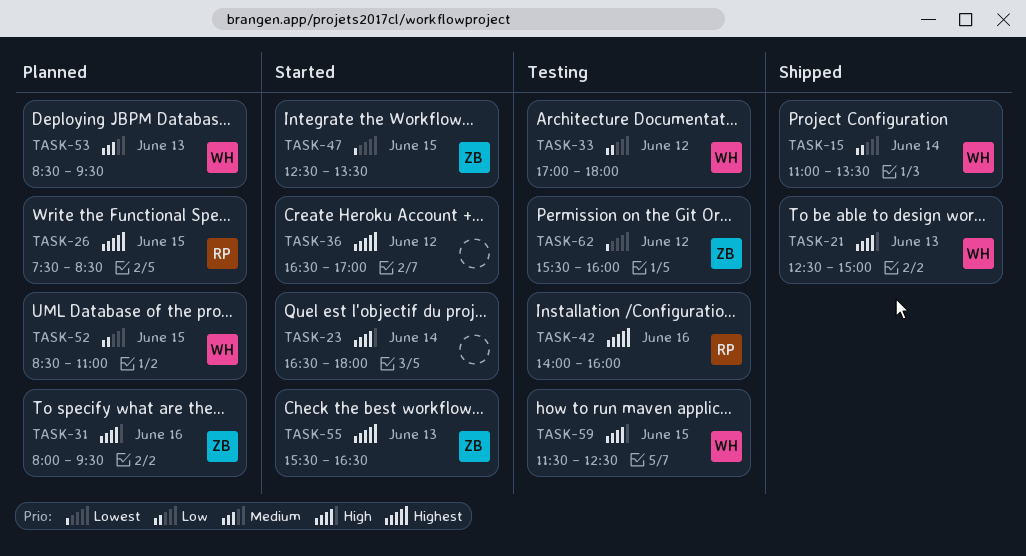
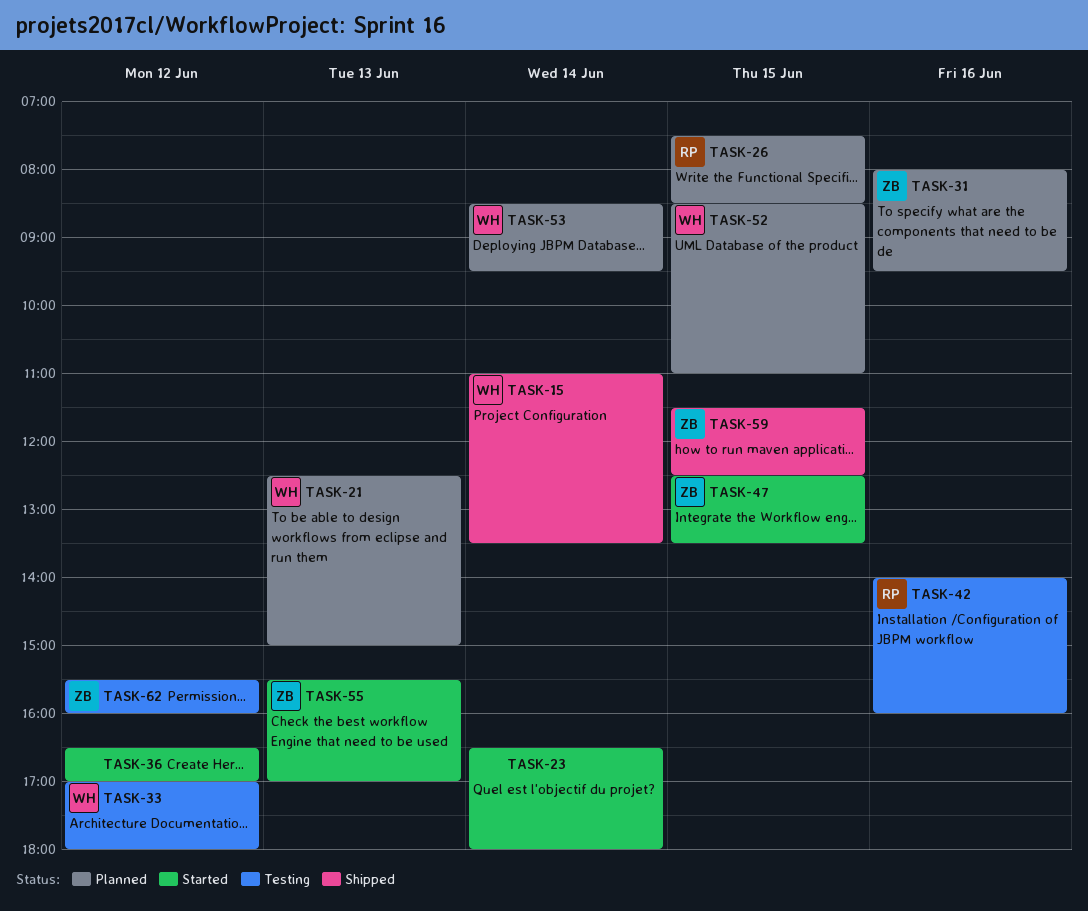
TASK-21, status: Shipped -> Planned
TASK-53, day: Jun 13 -> Jun 14
TASK-55, ends: 16:30 -> 17:00
TASK-59, status: Testing -> Shipped
TASK-59, owner: WH -> ZB

